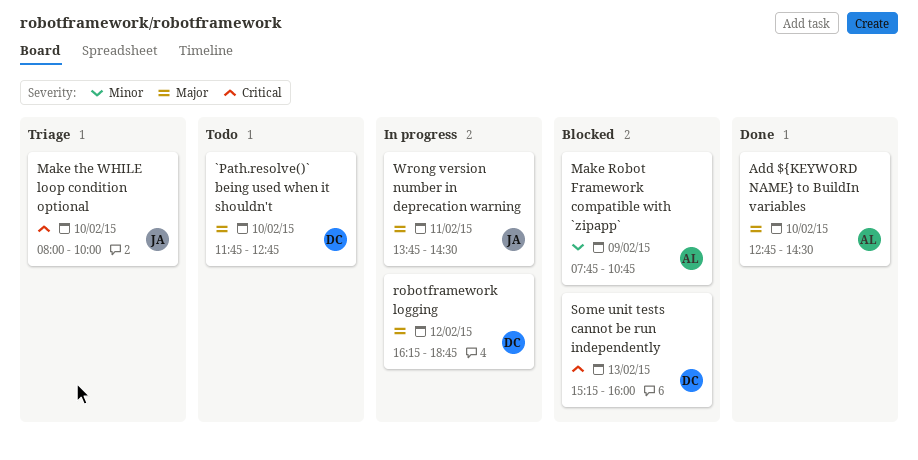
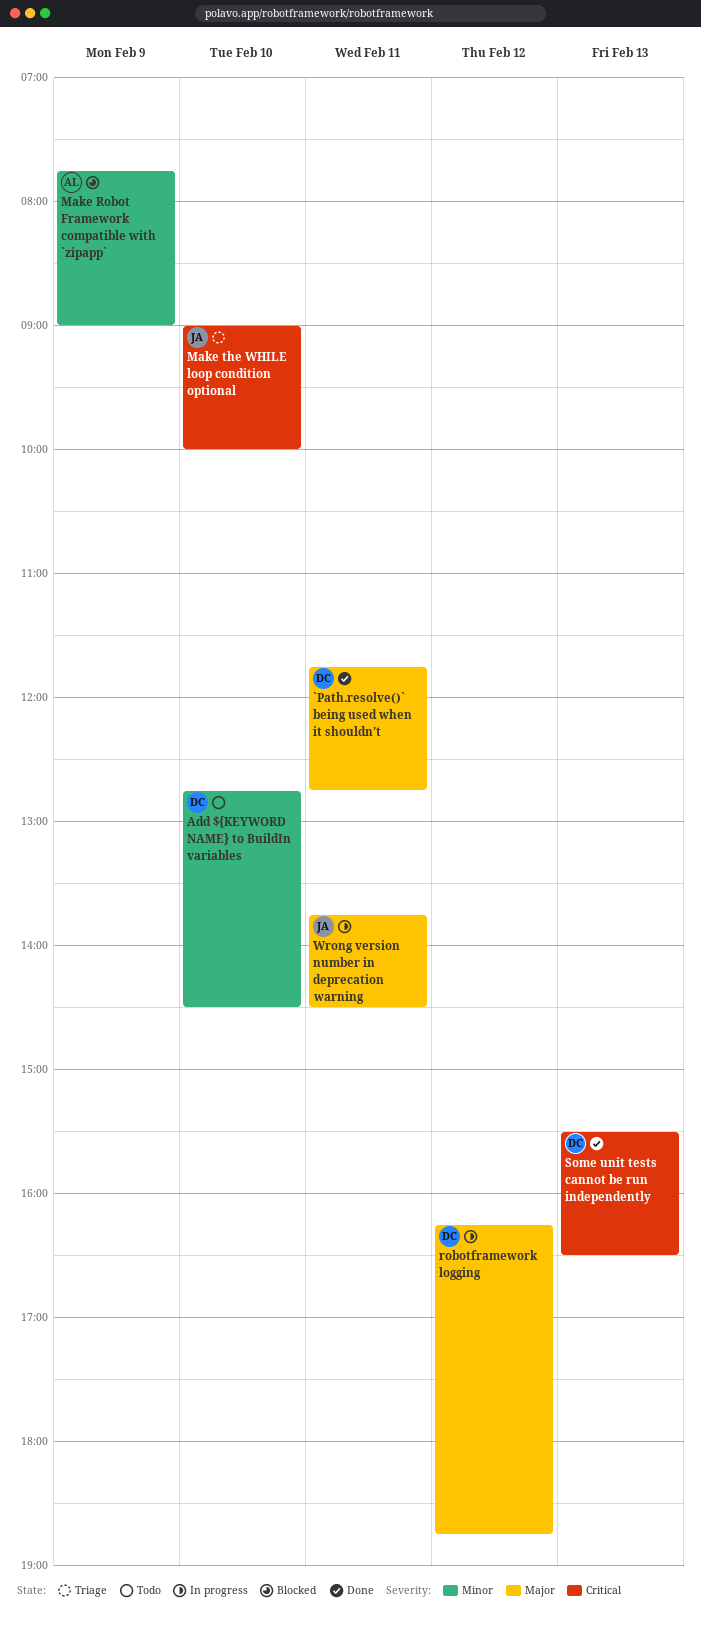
`Path.resolve()` being used when it shouldn't, status: Todo -> Done
`Path.resolve()` being used when it shouldn't, day: Feb 10 -> Feb 11
Add ${KEYWORD NAME} to BuildIn variables, status: Done -> Todo
Add ${KEYWORD NAME} to BuildIn variables, owner: AL -> DC
Add ${KEYWORD NAME} to BuildIn variables, priority: Major -> Minor
Make Robot Framework compatible with `zipapp`, ends: 10:45 -> 09:00
Make the WHILE loop condition optional, begins: 08:00 -> 09:00
Some unit tests cannot be run independently, status: Blocked -> Done
Some unit tests cannot be run independently, begins: 15:15 -> 15:30
Some unit tests cannot be run independently, ends: 16:00 -> 16:30

